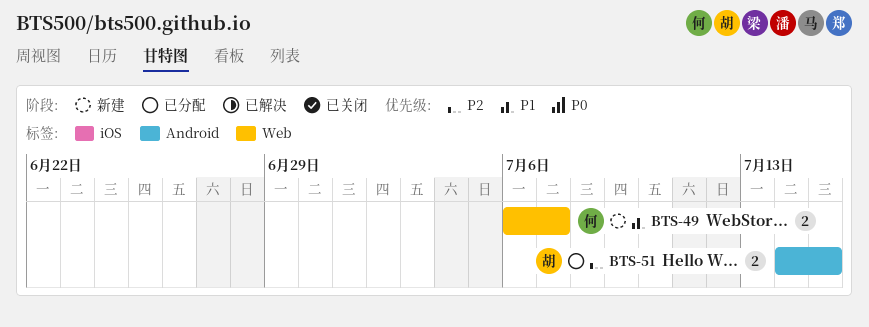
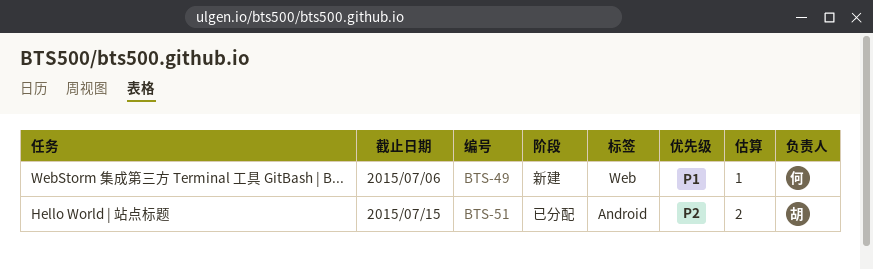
BTS-49, estimate: 2 -> 1
BTS-49, due: Jul 7 -> Jul 6

